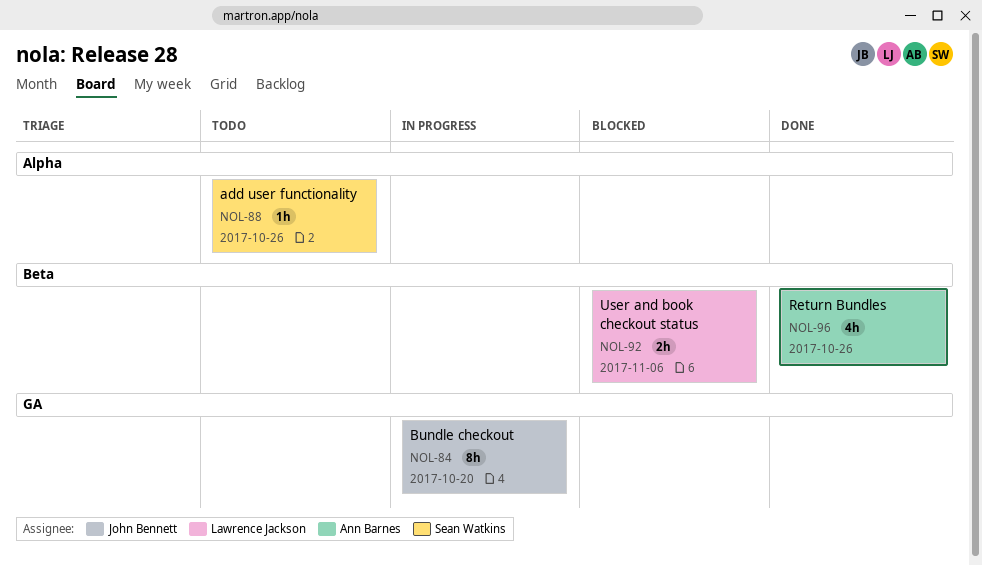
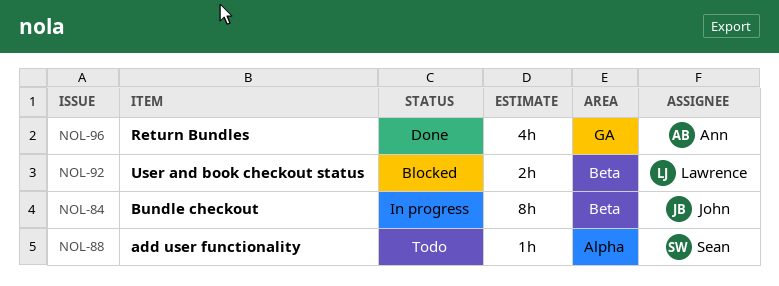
NOL-84, label: GA -> Beta
NOL-96, label: Beta -> GA

